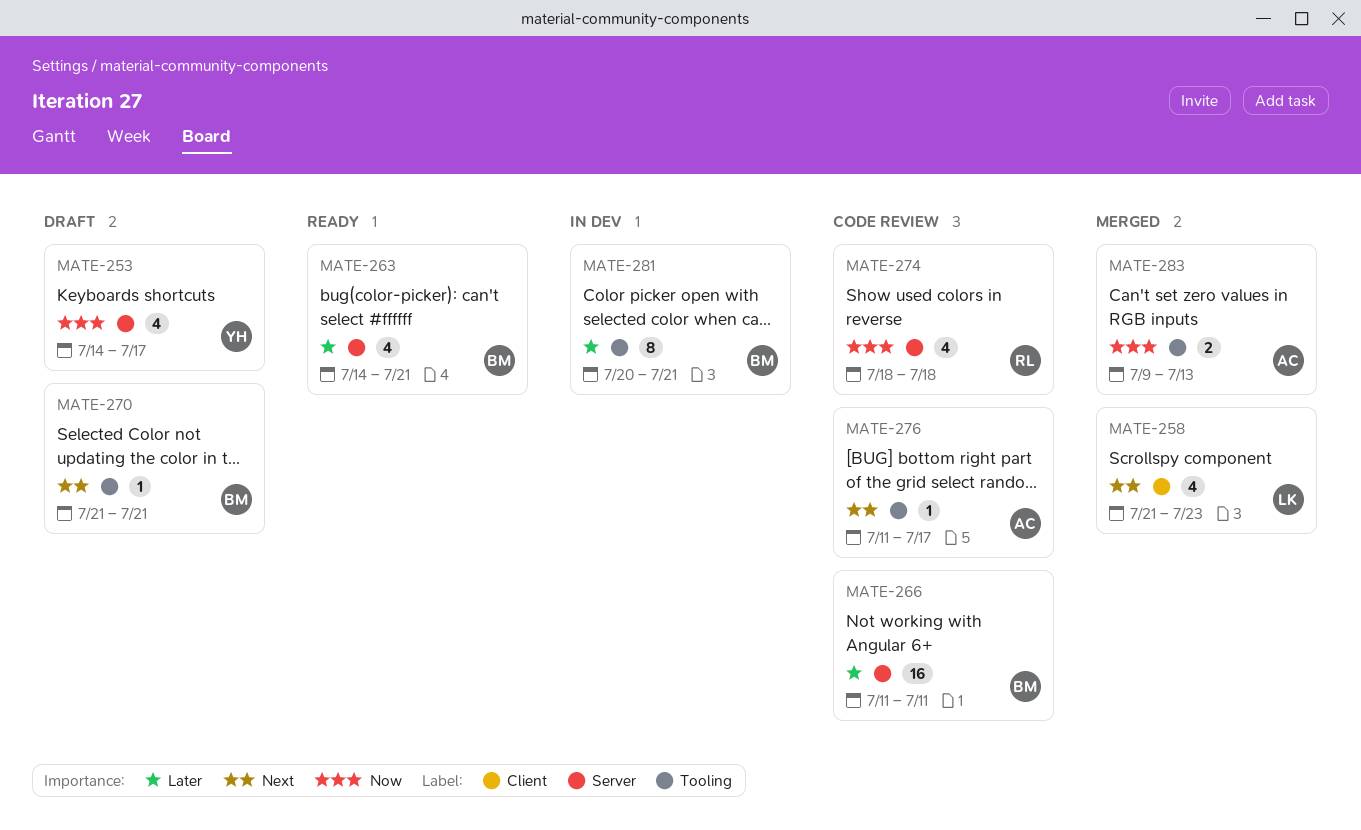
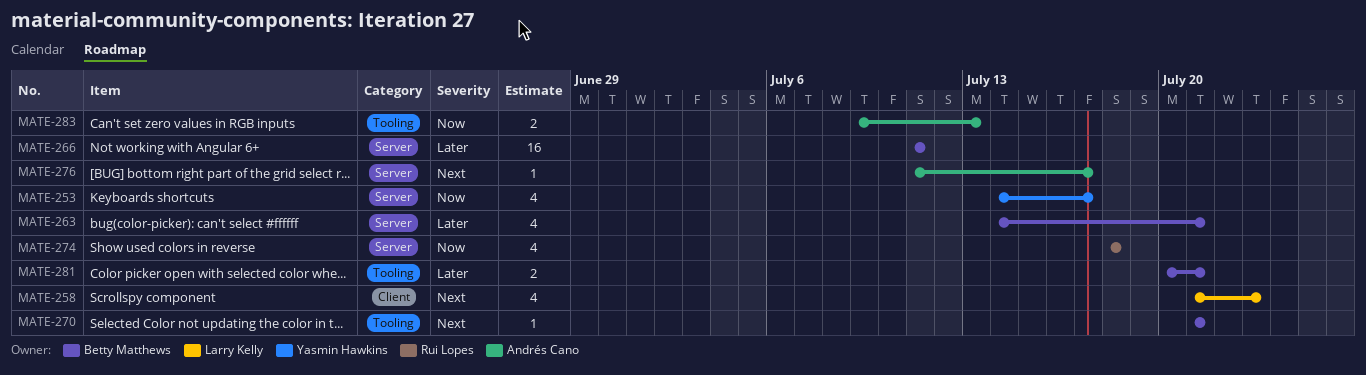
MATE-276, label: Tooling -> Server
MATE-281, estimate: 8 -> 2

